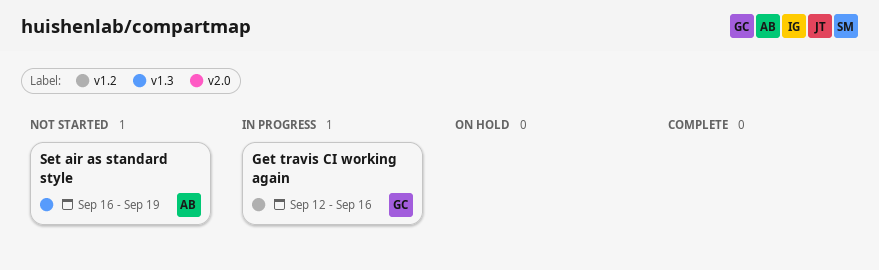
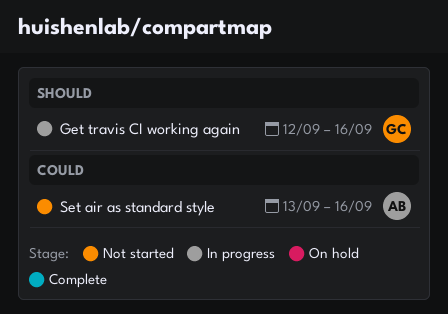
Set air as standard style, start: Sep 16 -> Sep 13
Set air as standard style, due: Sep 19 -> Sep 16

